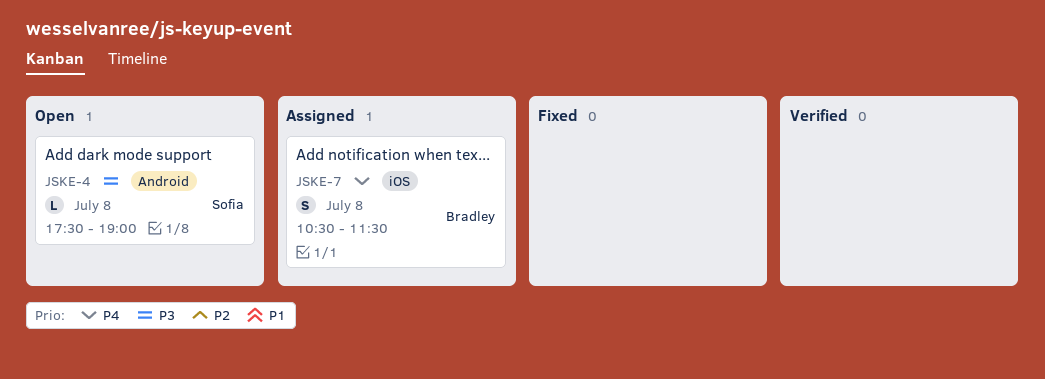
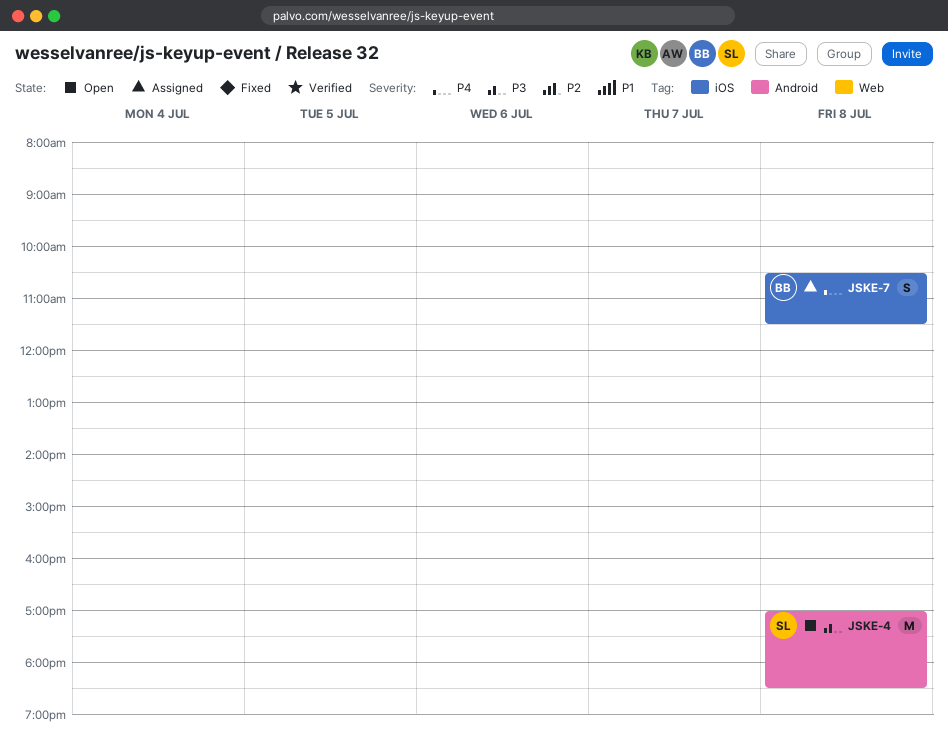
JSKE-4, estimate: L -> M
JSKE-4, begins: 17:30 -> 17:00
JSKE-4, ends: 19:00 -> 18:30

